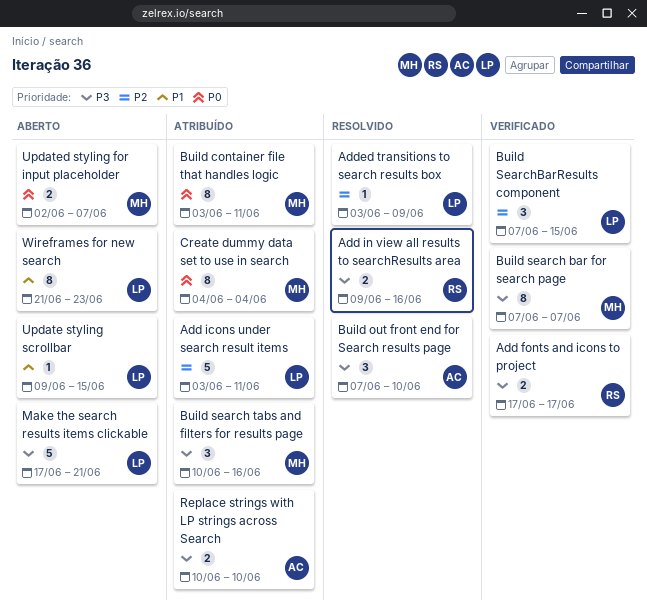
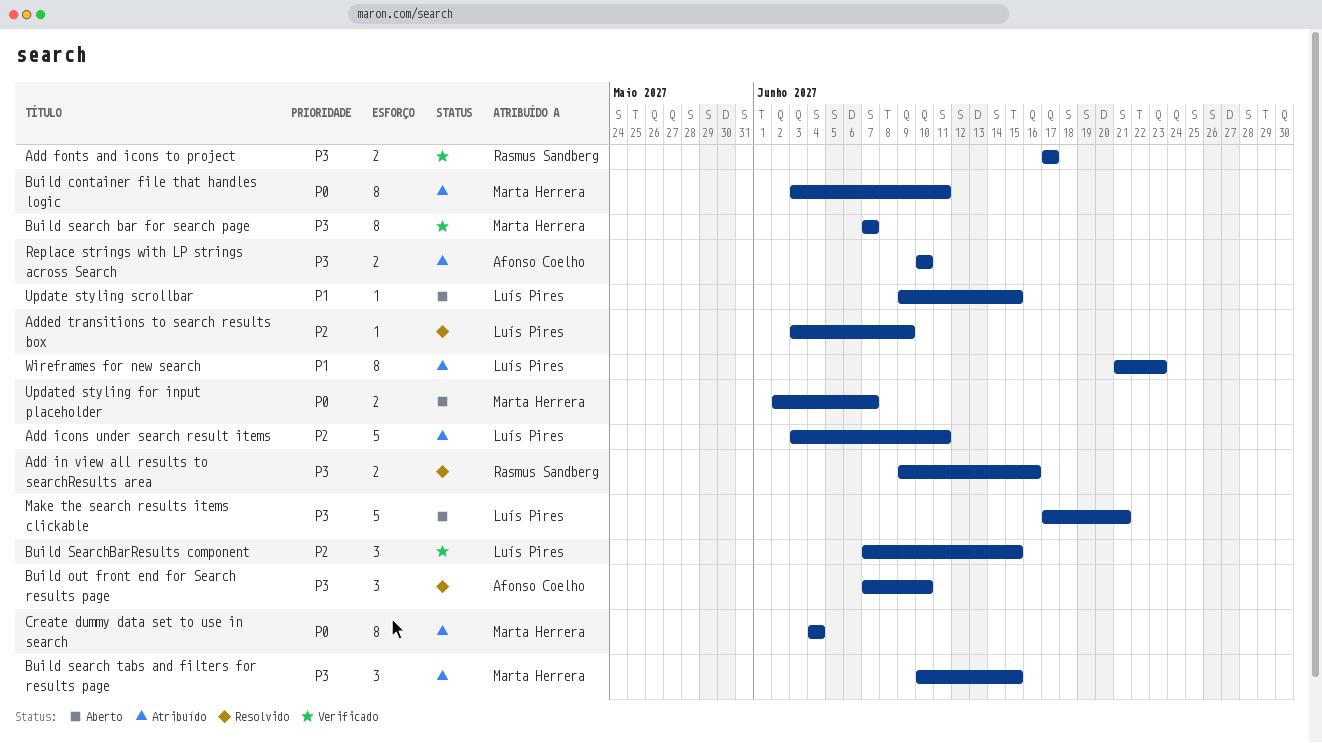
Build search tabs and filters for results page, due: Jun 16 -> Jun 15
Wireframes for new search, status: Aberto -> Atribuído

